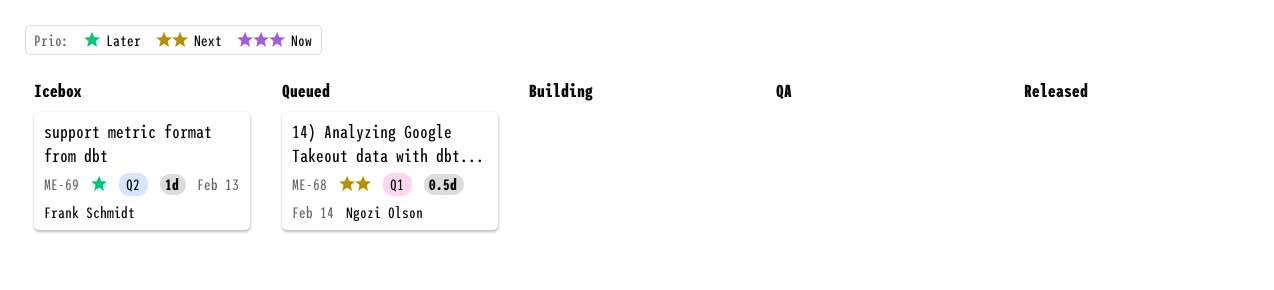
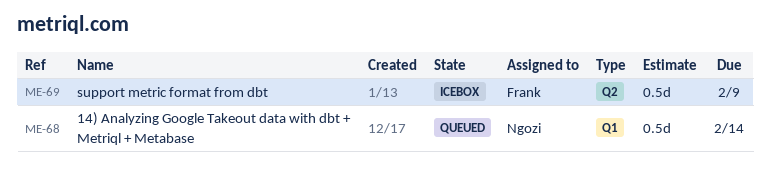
ME-69, estimate: 1d -> 0.5d
ME-69, due: Feb 13 -> Feb 9

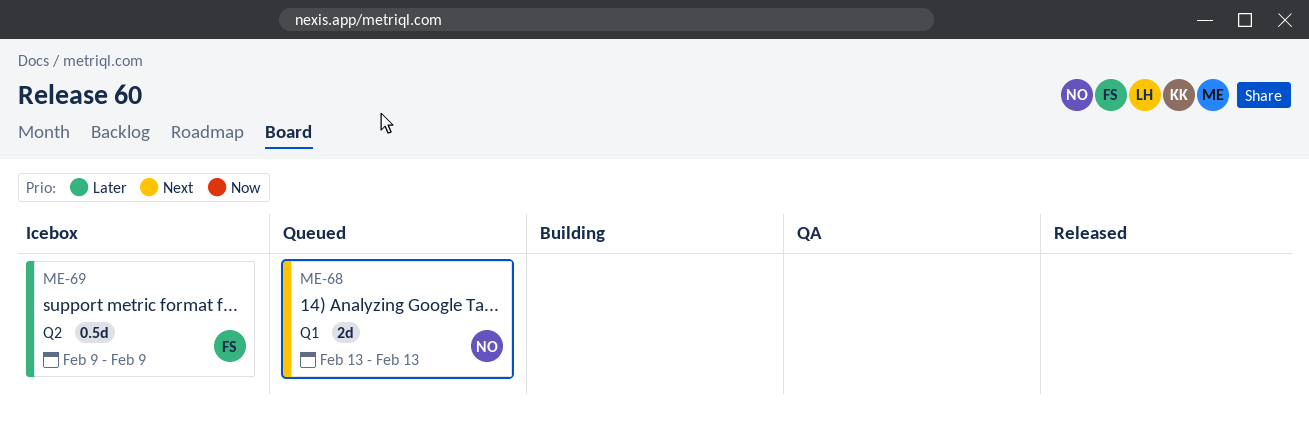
ME-68, estimate: 0.5d -> 2d
ME-68, due: Feb 14 -> Feb 13

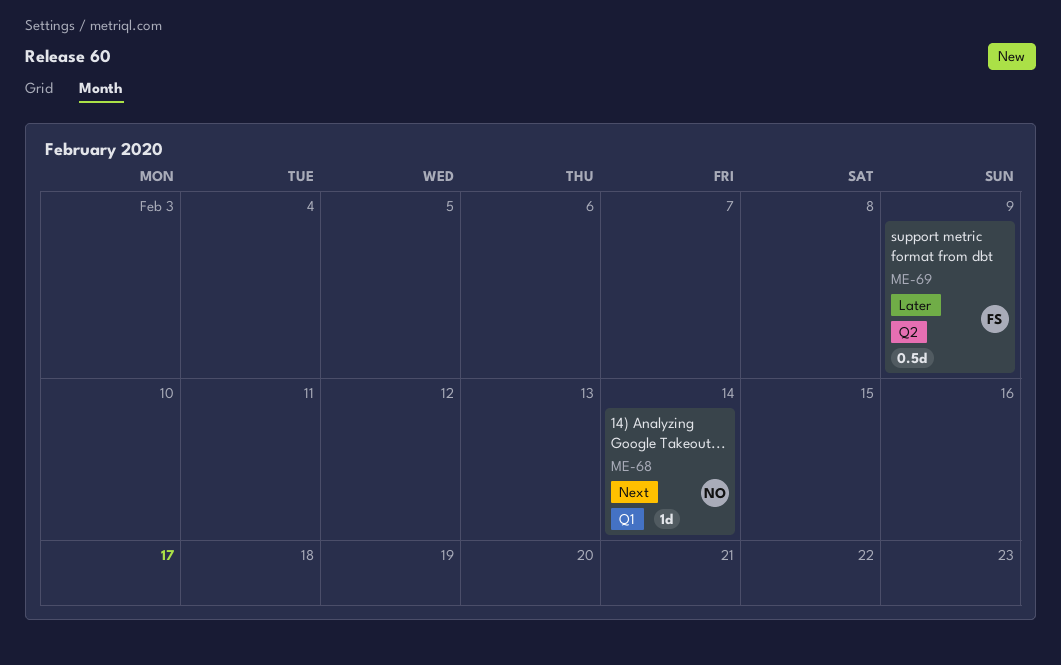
ME-68, estimate: 2d -> 1d
ME-68, due: Feb 13 -> Feb 14

